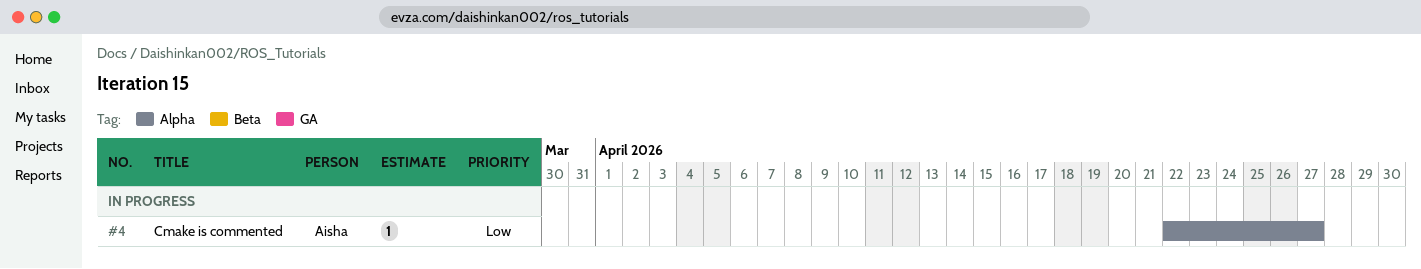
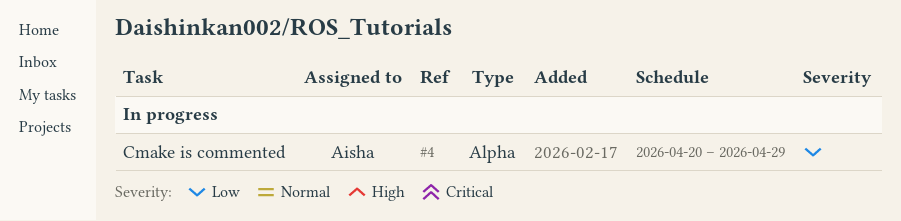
#4, start: Apr 22 -> Apr 20
#4, due: Apr 27 -> Apr 29

